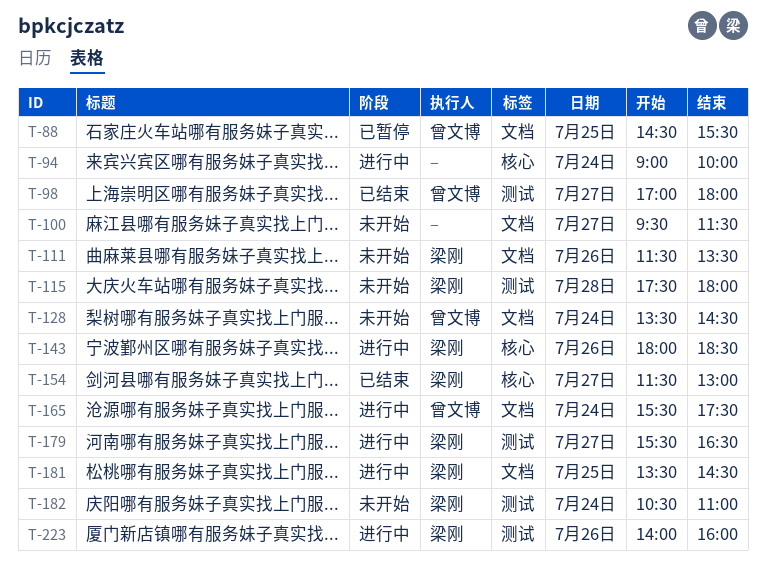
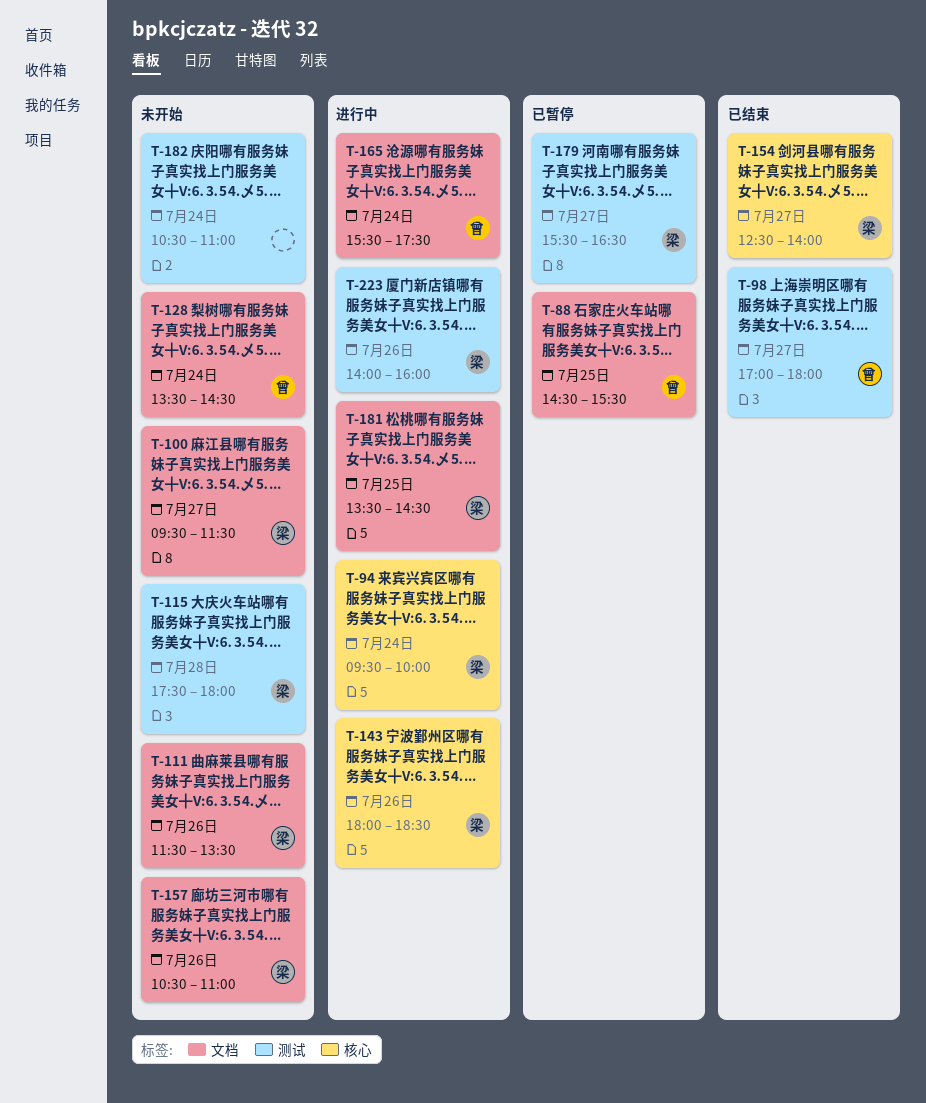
T-94, owner: none -> 梁刚
T-94, begins: 09:00 -> 09:30
T-100, owner: none -> 梁刚
T-154, begins: 11:30 -> 12:30
T-154, ends: 13:00 -> 14:00
T-157: none -> present
T-179, status: 进行中 -> 已暂停
T-182, owner: 梁刚 -> none

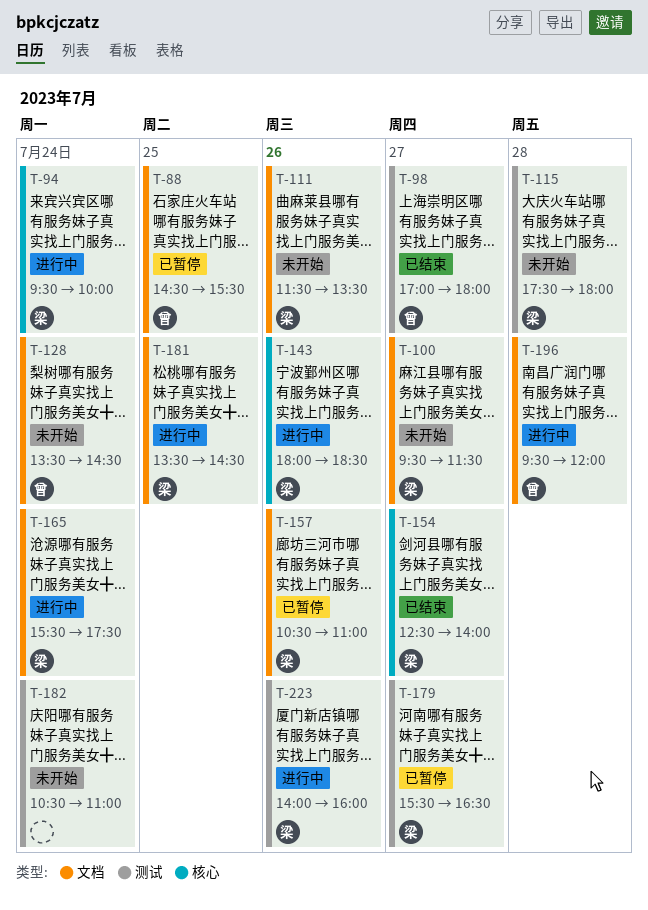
T-157, status: 未开始 -> 已暂停
T-165, owner: 曾 -> 梁
T-196: none -> present

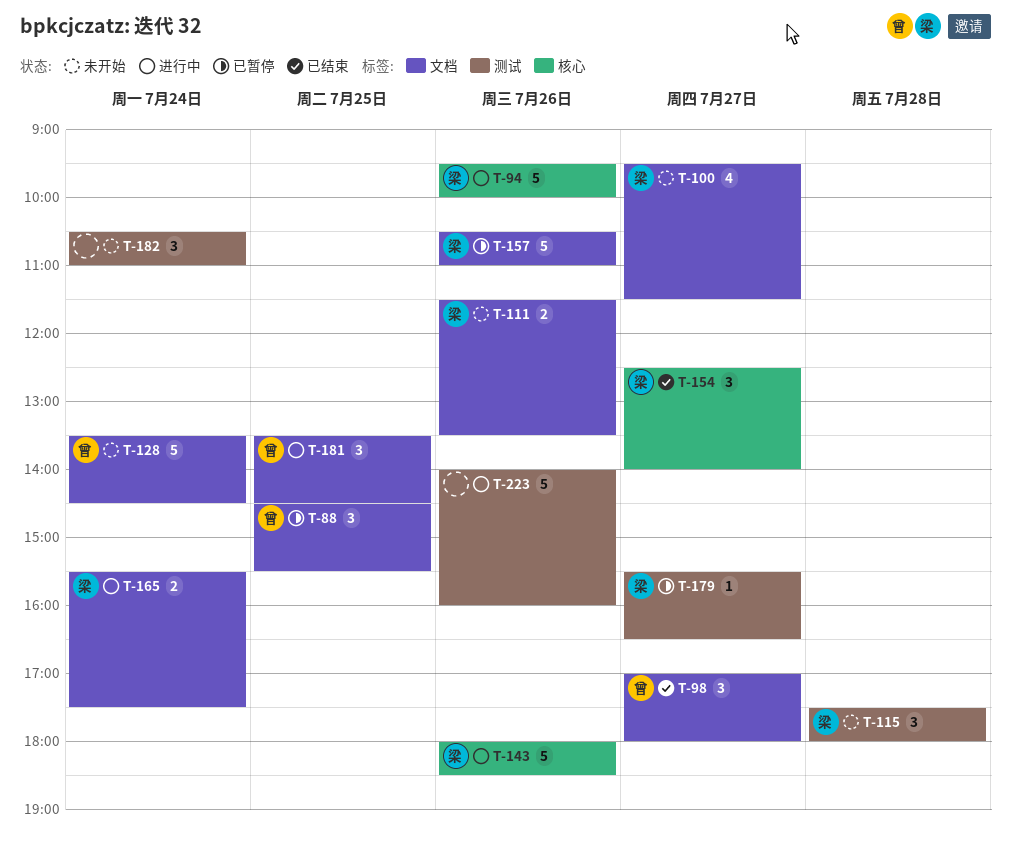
T-94, day: Jul 24 -> Jul 26
T-98, label: 测试 -> 文档
T-181, owner: 梁 -> 曾
T-196: present -> none
T-223, owner: 梁 -> none

